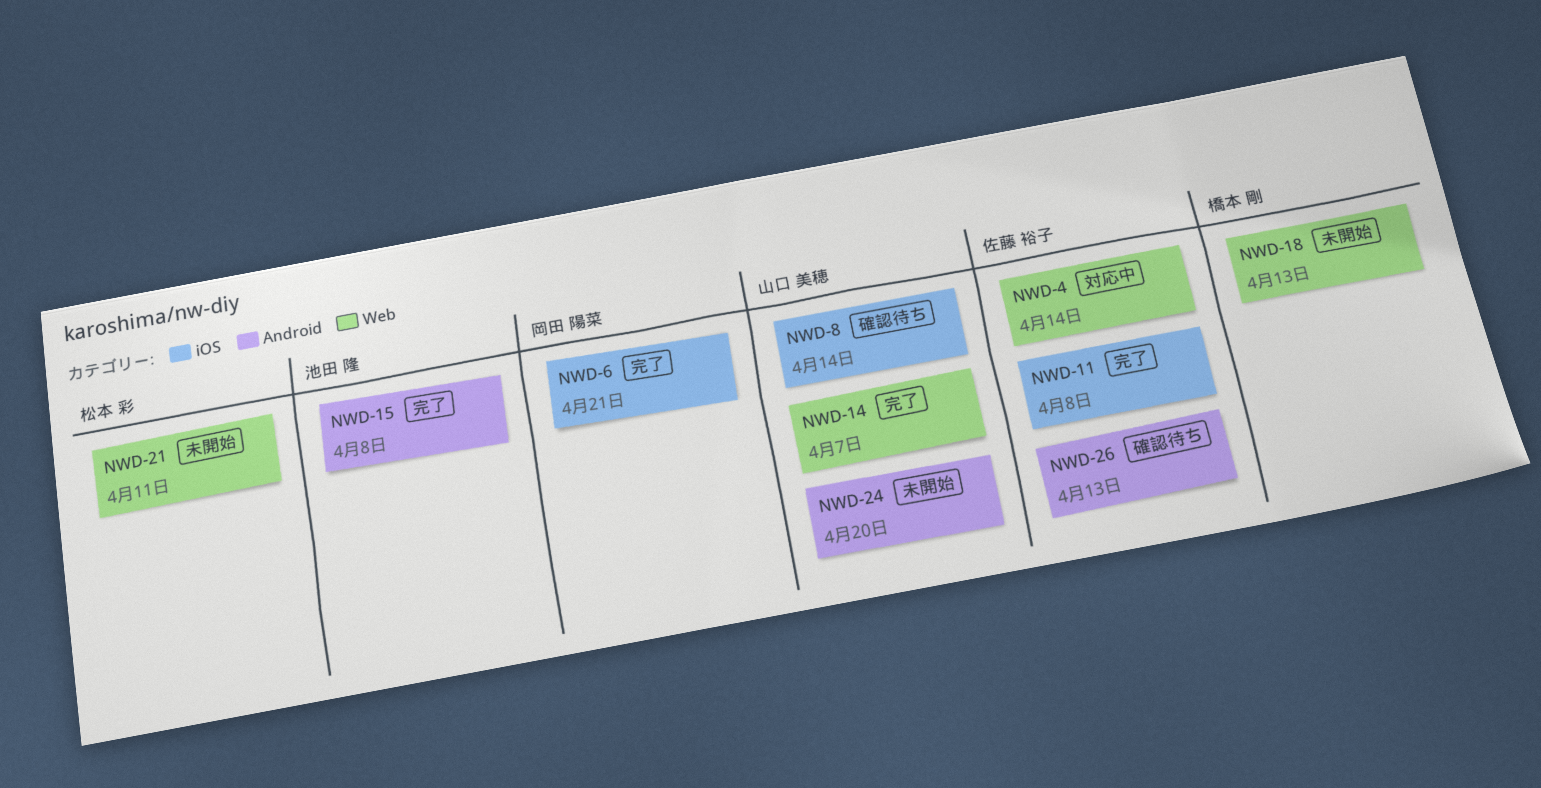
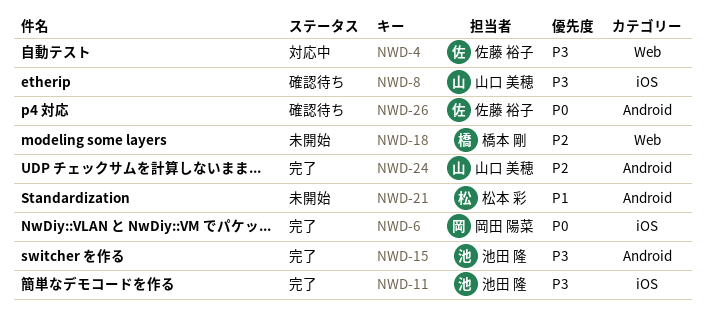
NWD-11, owner: 佐藤 裕子 -> 池田 隆
NWD-14: present -> none
NWD-21, label: Web -> Android
NWD-24, status: 未開始 -> 完了

